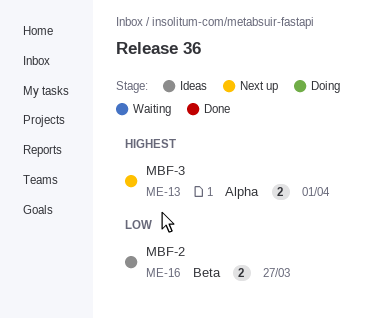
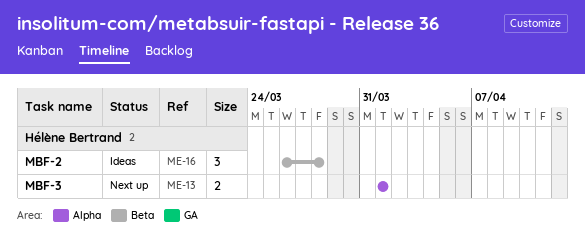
ME-16, estimate: 2 -> 3
ME-16, due: Mar 27 -> Mar 28

